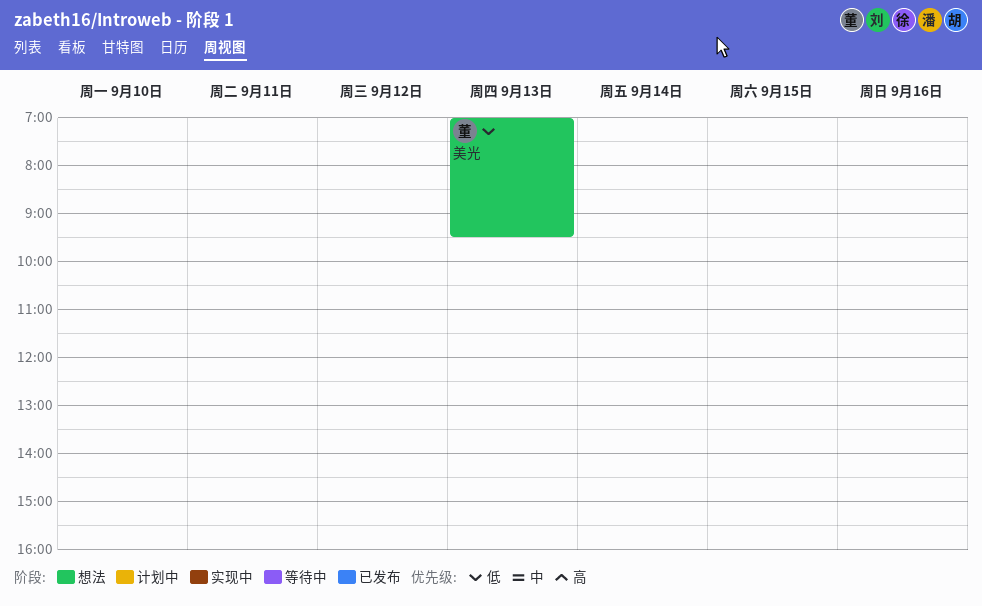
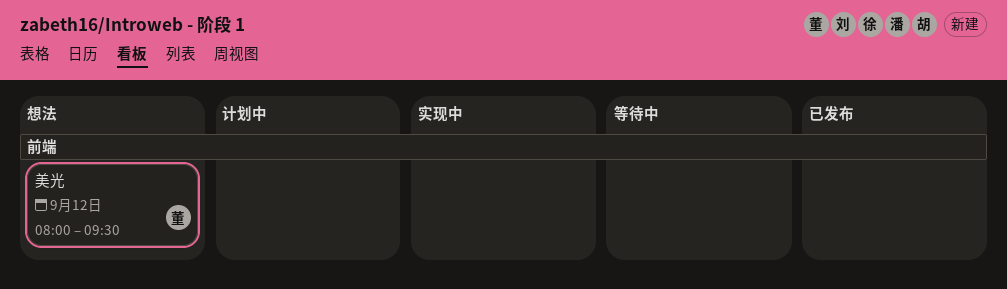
美光, day: Sep 13 -> Sep 12
美光, begins: 07:00 -> 08:00

